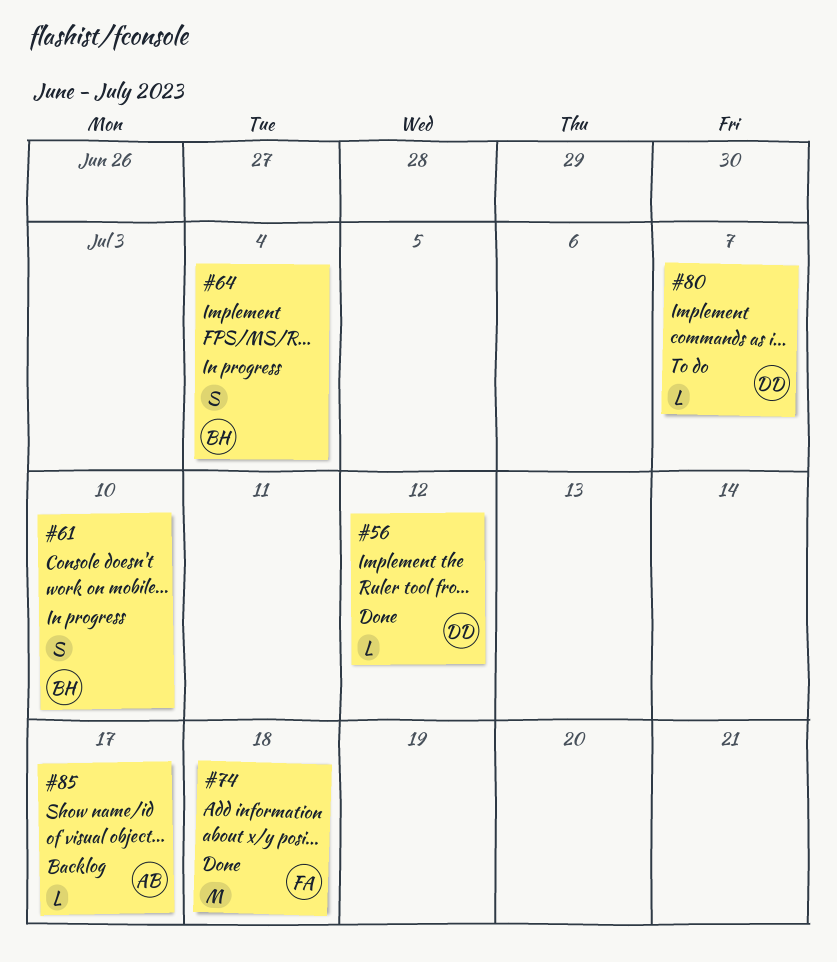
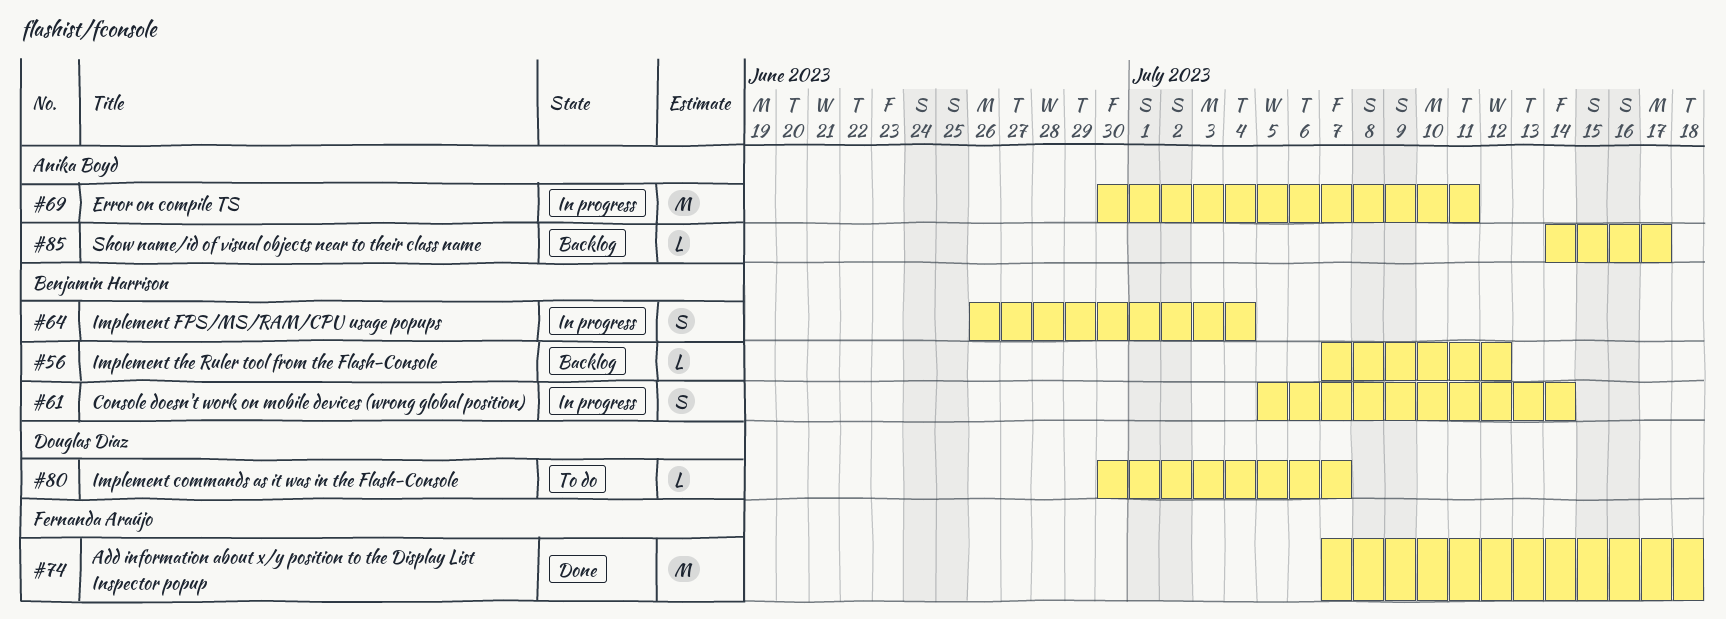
#56, status: Done -> Backlog
#56, owner: Douglas Diaz -> Benjamin Harrison
#61, due: Jul 10 -> Jul 14
#69: none -> present

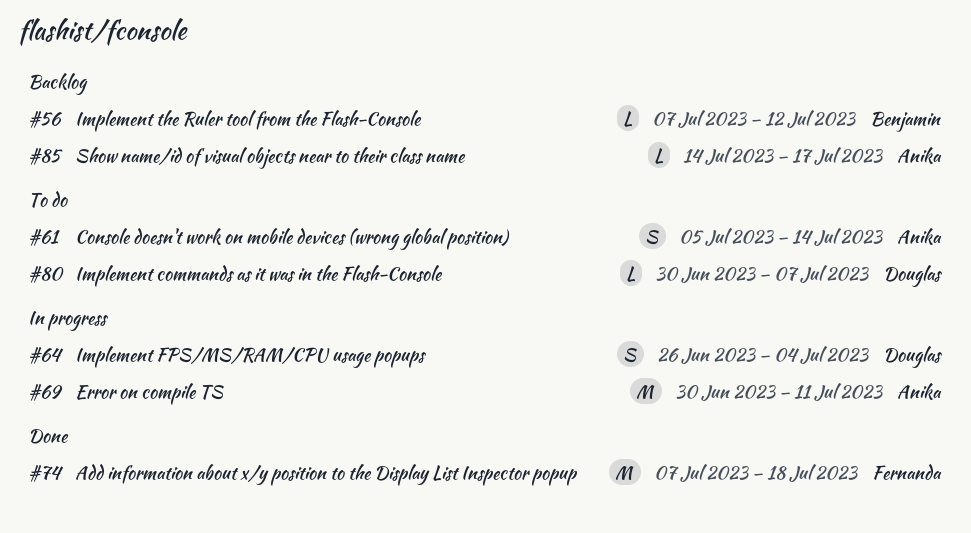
#61, status: In progress -> To do
#61, owner: Benjamin Harrison -> Anika Boyd
#64, owner: Benjamin Harrison -> Douglas Diaz

